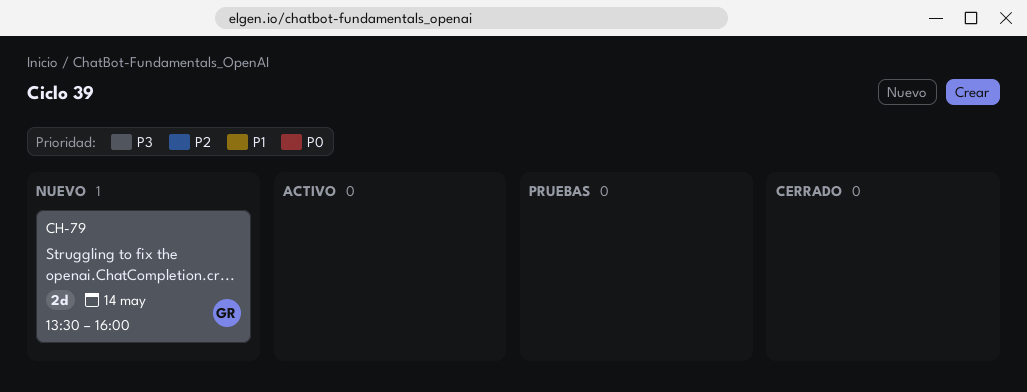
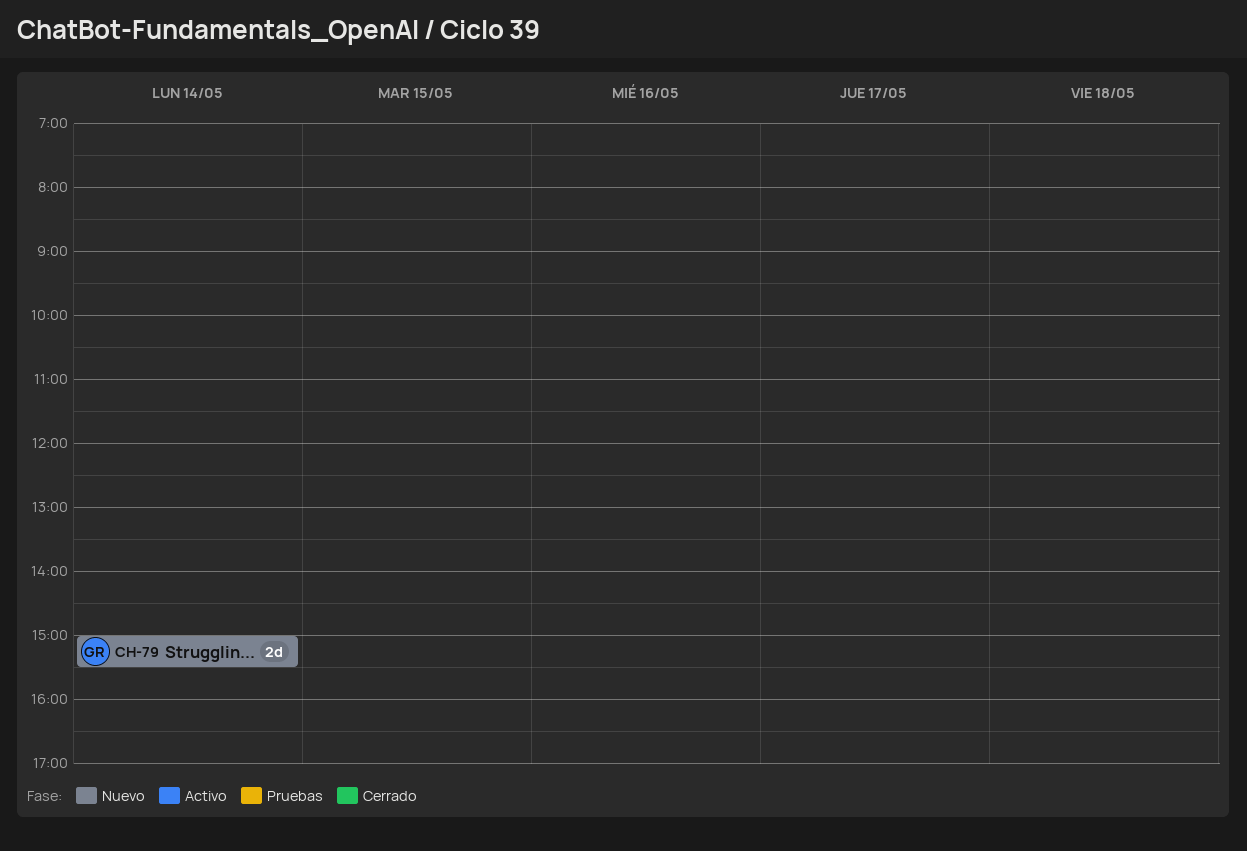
CH-79, begins: 13:30 -> 15:00
CH-79, ends: 16:00 -> 15:30

